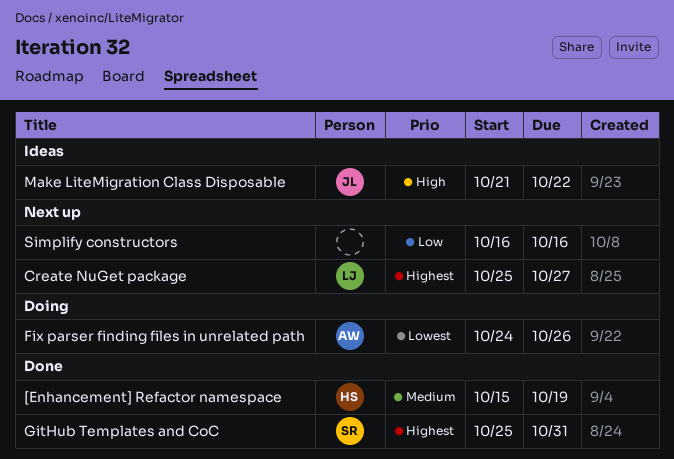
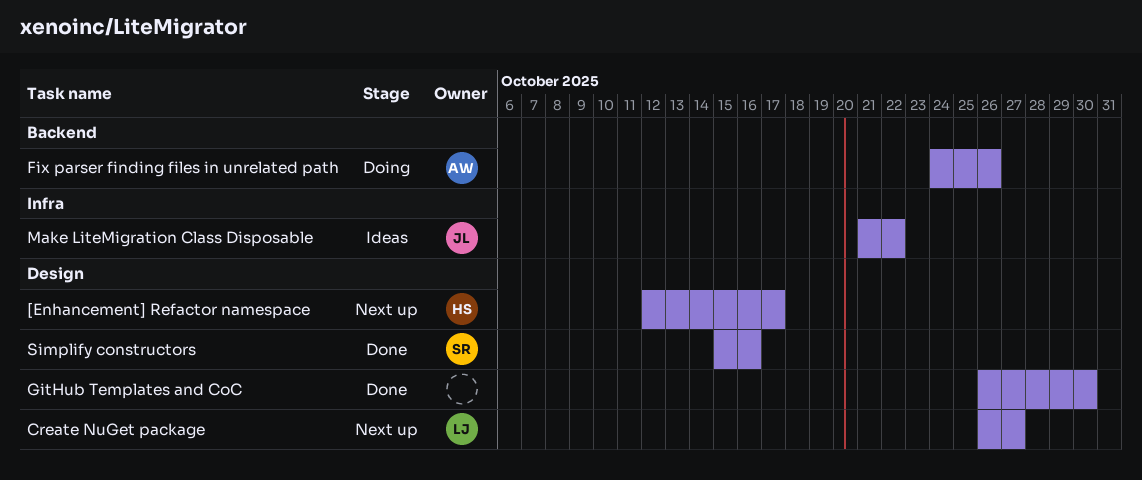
[Enhancement] Refactor namespace, status: Done -> Next up
[Enhancement] Refactor namespace, start: Oct 15 -> Oct 12
[Enhancement] Refactor namespace, due: Oct 19 -> Oct 17
Create NuGet package, start: Oct 25 -> Oct 26
GitHub Templates and CoC, owner: SR -> none
GitHub Templates and CoC, start: Oct 25 -> Oct 26
GitHub Templates and CoC, due: Oct 31 -> Oct 30
Simplify constructors, status: Next up -> Done
Simplify constructors, owner: none -> SR
Simplify constructors, start: Oct 16 -> Oct 15

